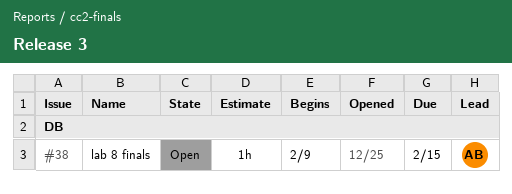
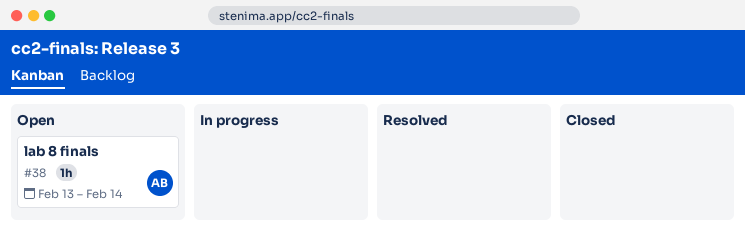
#38, start: Feb 9 -> Feb 13
#38, due: Feb 15 -> Feb 14

